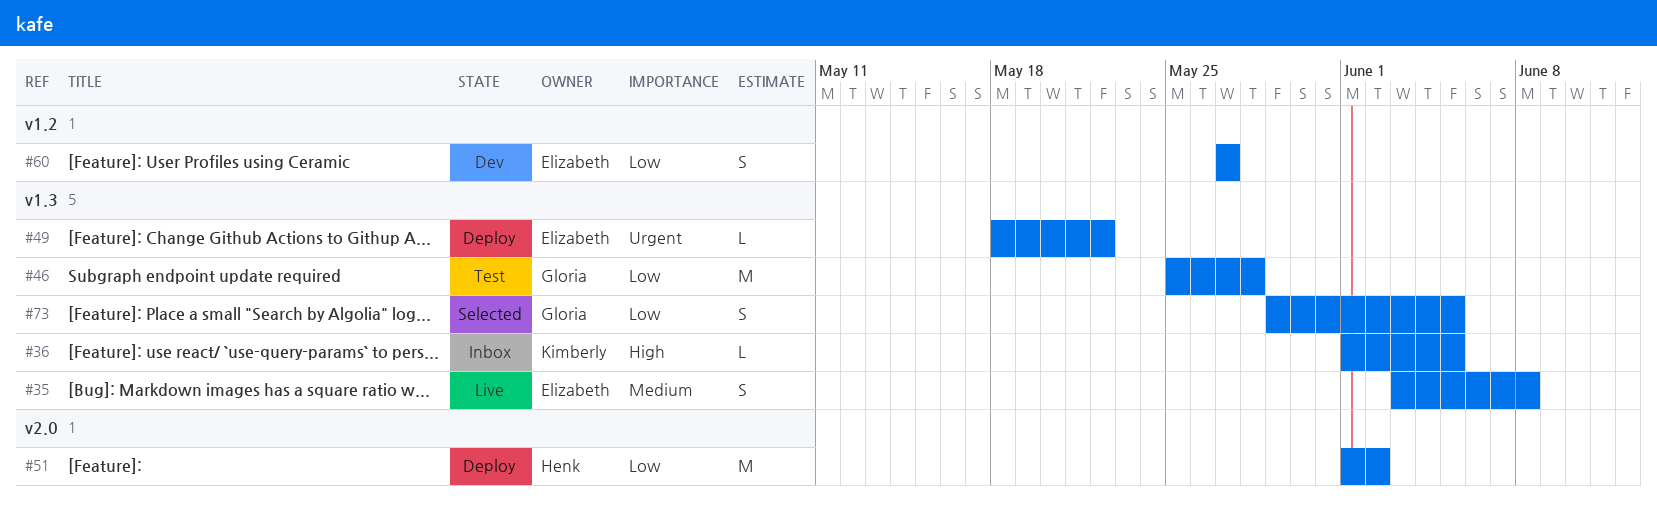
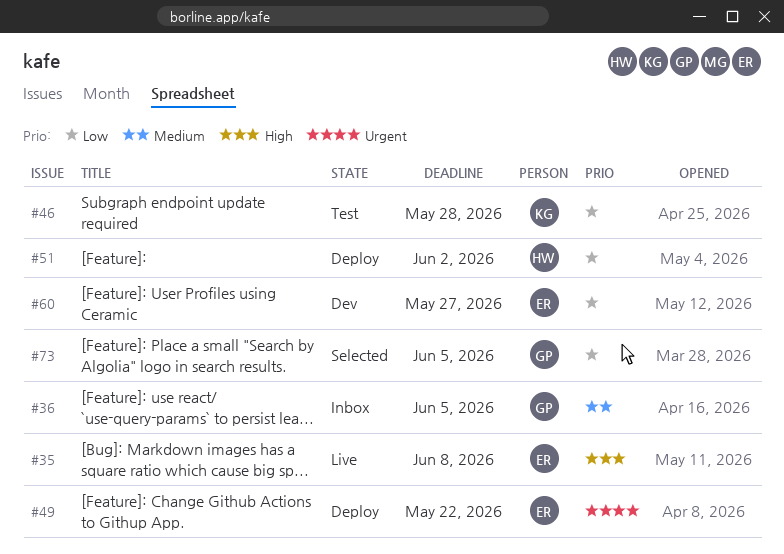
#35, priority: Medium -> High
#36, owner: Kimberly -> Gloria
#36, priority: High -> Medium
#46, owner: Gloria -> Kimberly

